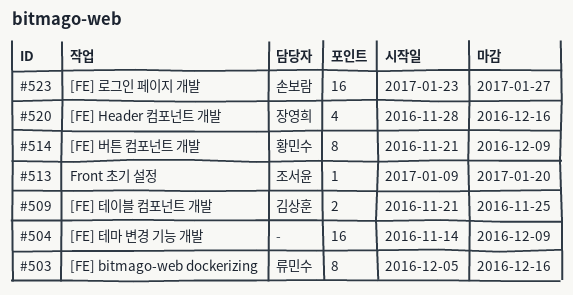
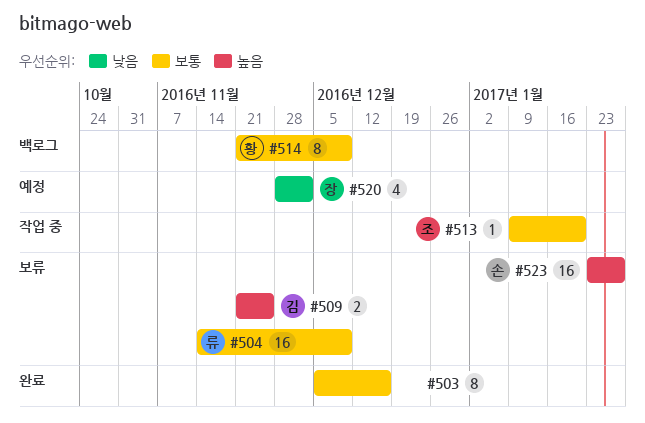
#503, owner: 류민수 -> none
#504, owner: none -> 류민수
#520, due: Dec 16 -> Dec 2

